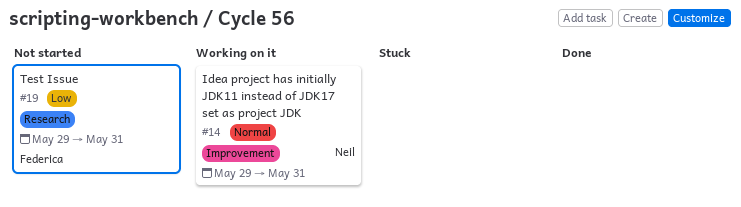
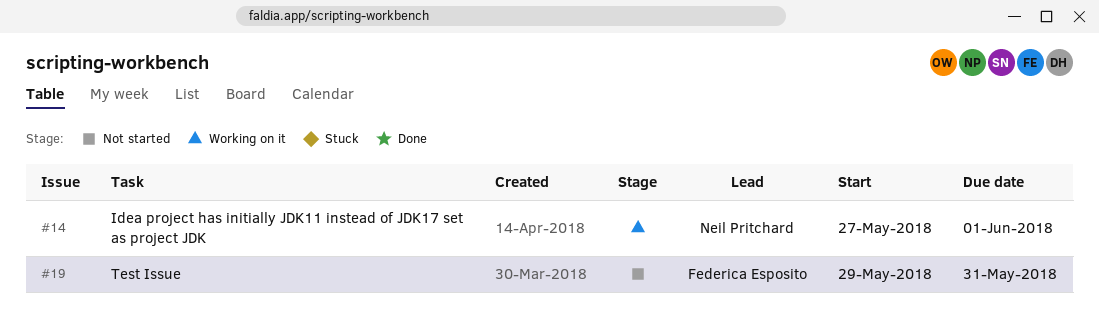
#14, start: May 29 -> May 27
#14, due: May 31 -> Jun 1

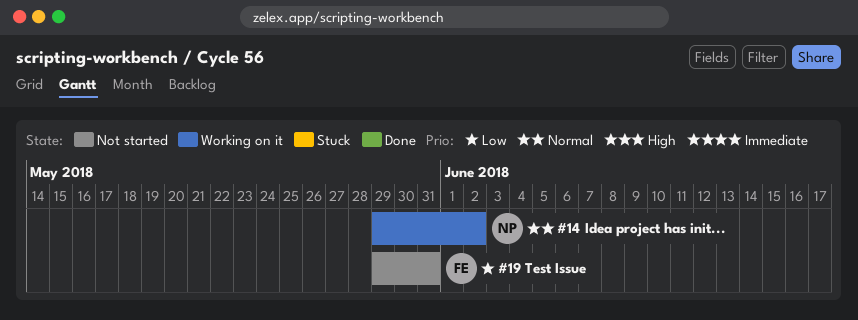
#14, start: May 27 -> May 29
#14, due: Jun 1 -> Jun 2

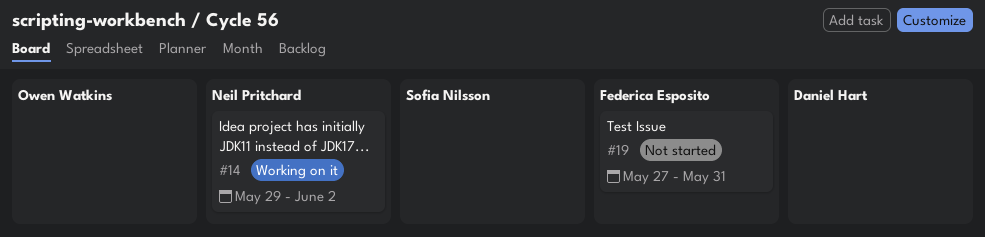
#19, start: May 29 -> May 27

